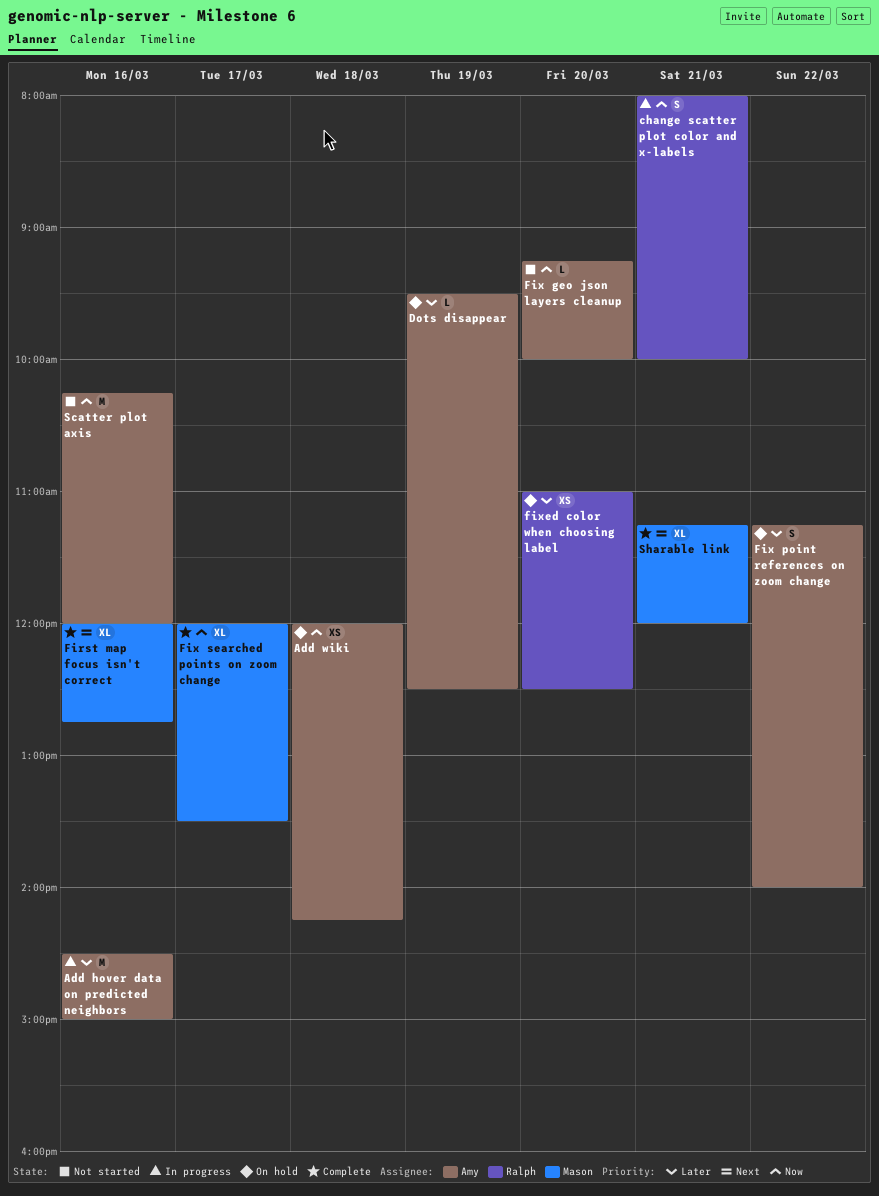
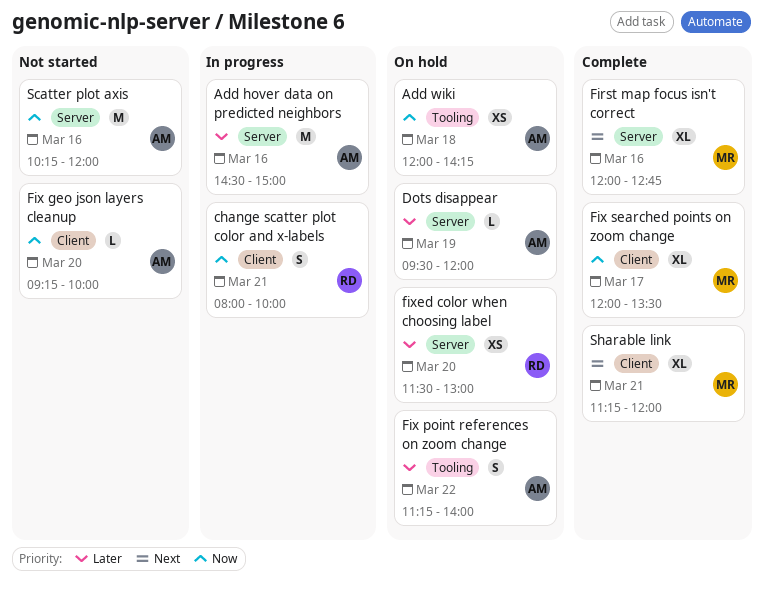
Dots disappear, ends: 12:30 -> 12:00
fixed color when choosing label, begins: 11:00 -> 11:30
fixed color when choosing label, ends: 12:30 -> 13:00

